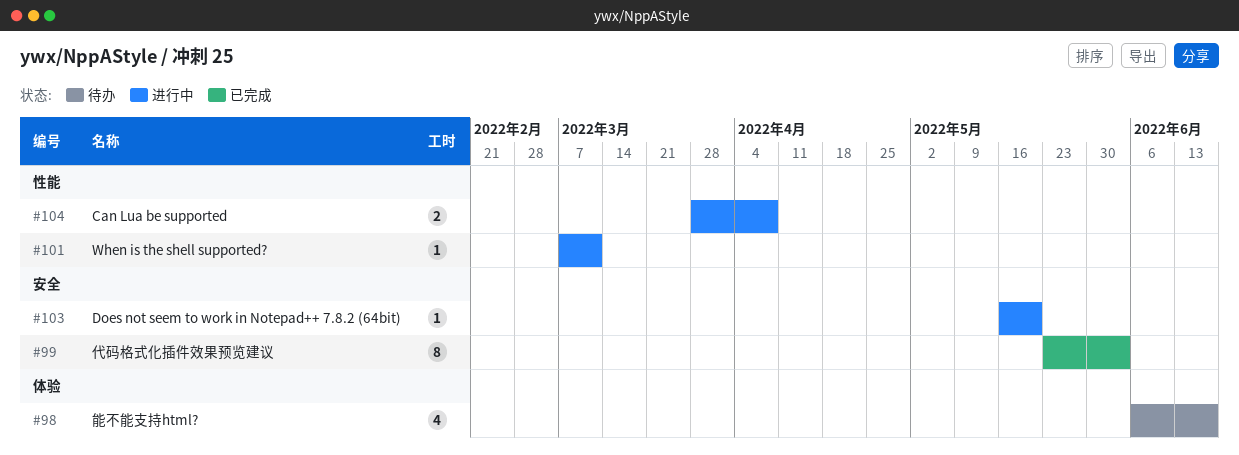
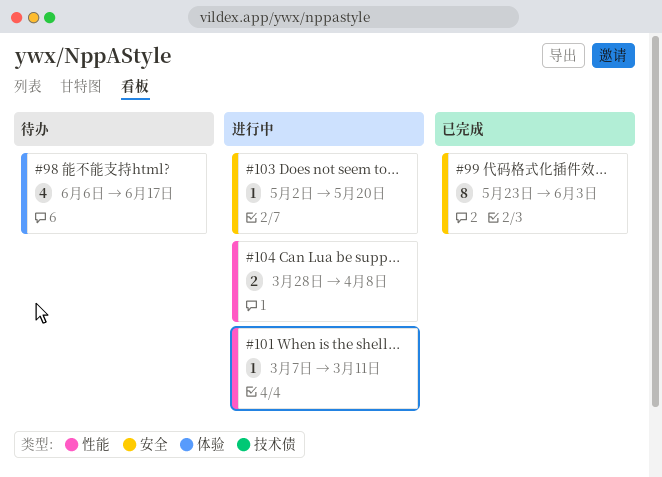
#103, start: May 16 -> May 2

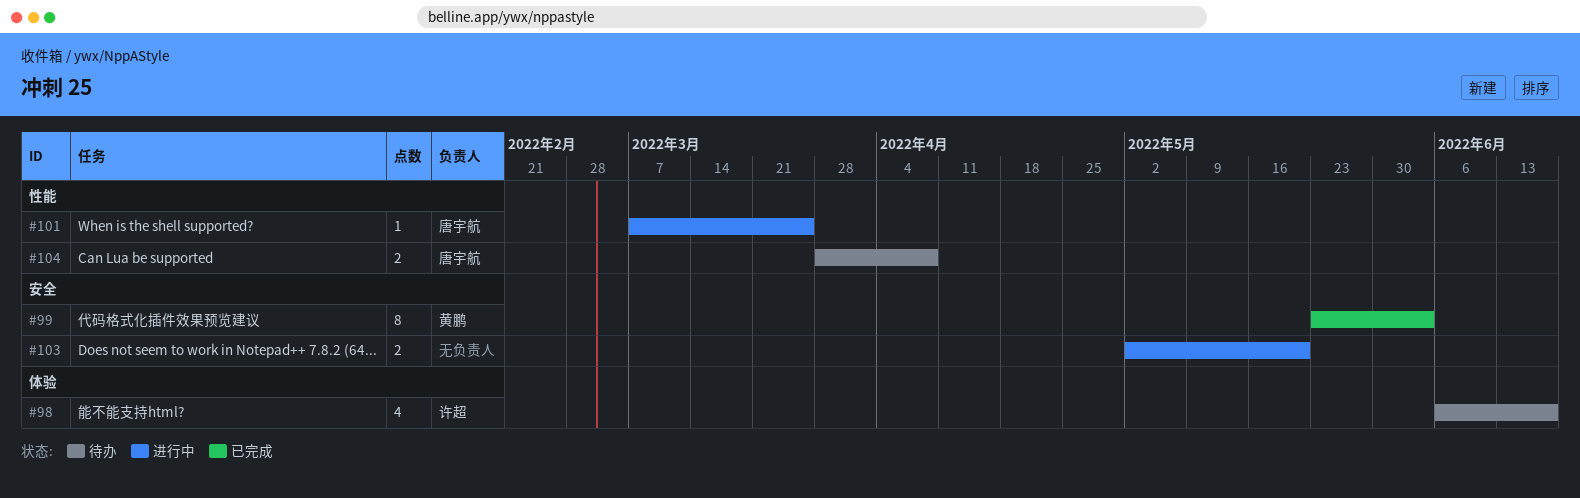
#101, due: Mar 11 -> Mar 25
#103, estimate: 1 -> 2
#104, status: 进行中 -> 待办

